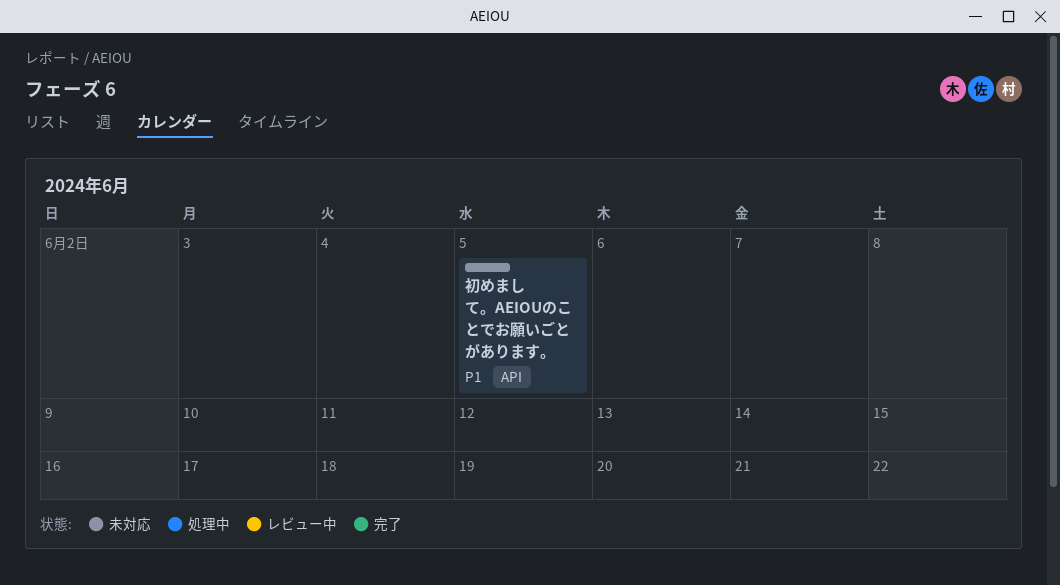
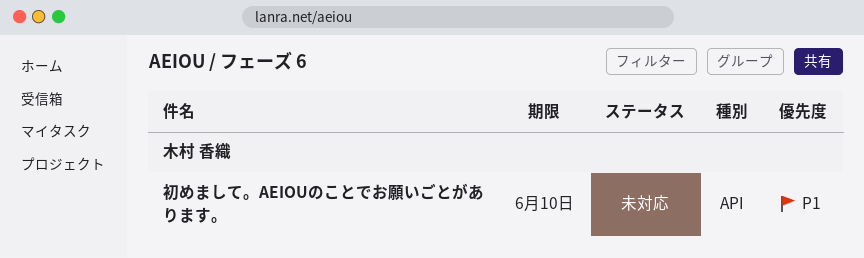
初めまして。AEIOUのことでお願いごとがあります。, due: Jun 5 -> Jun 10

